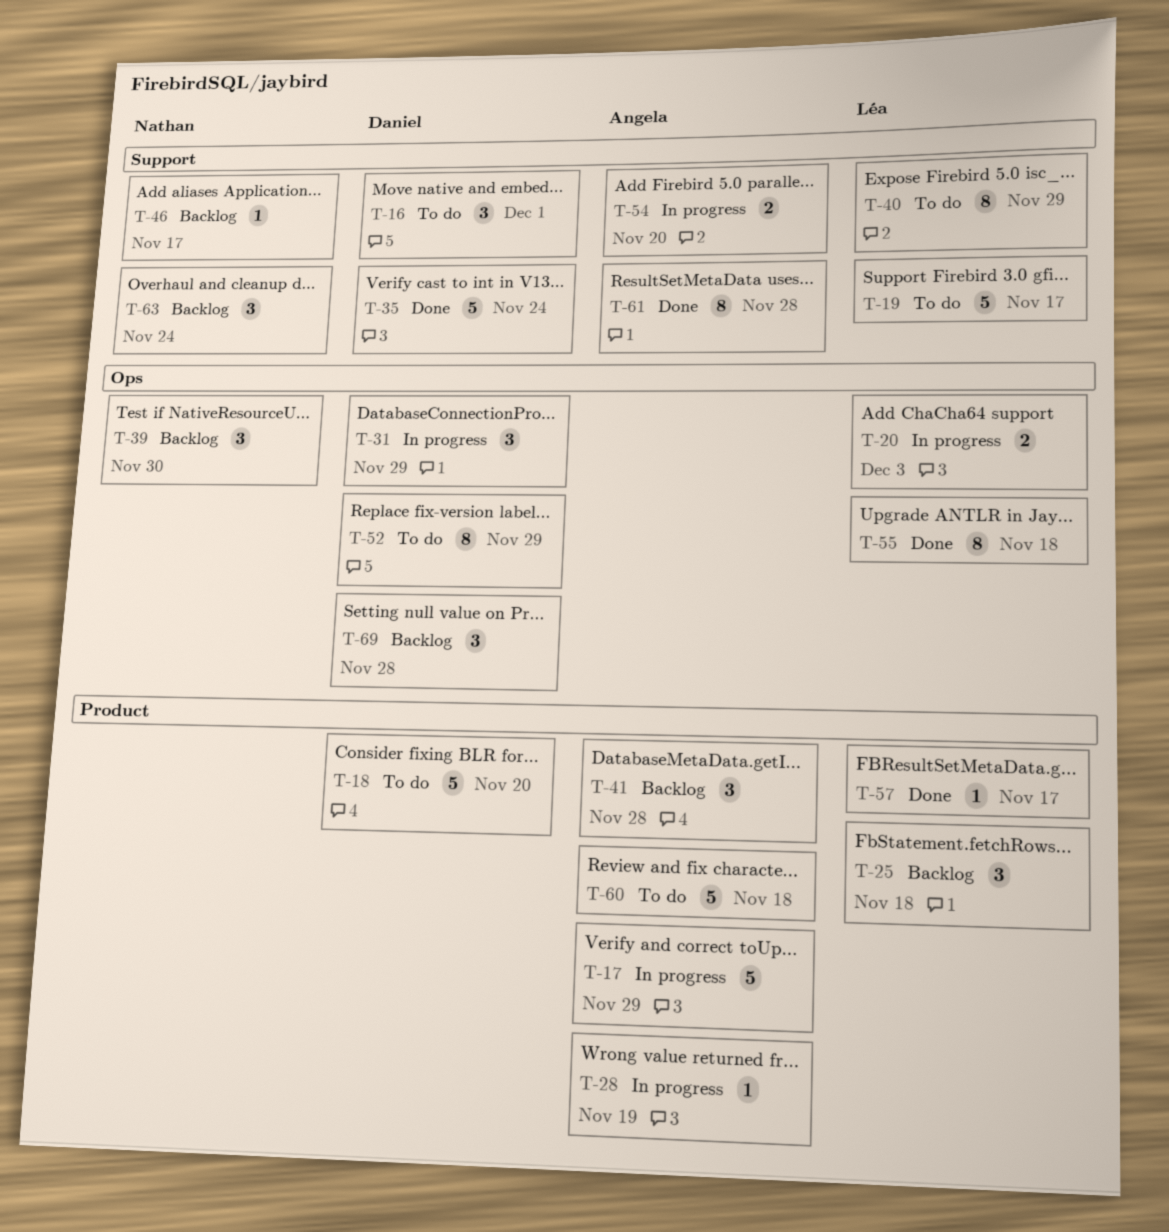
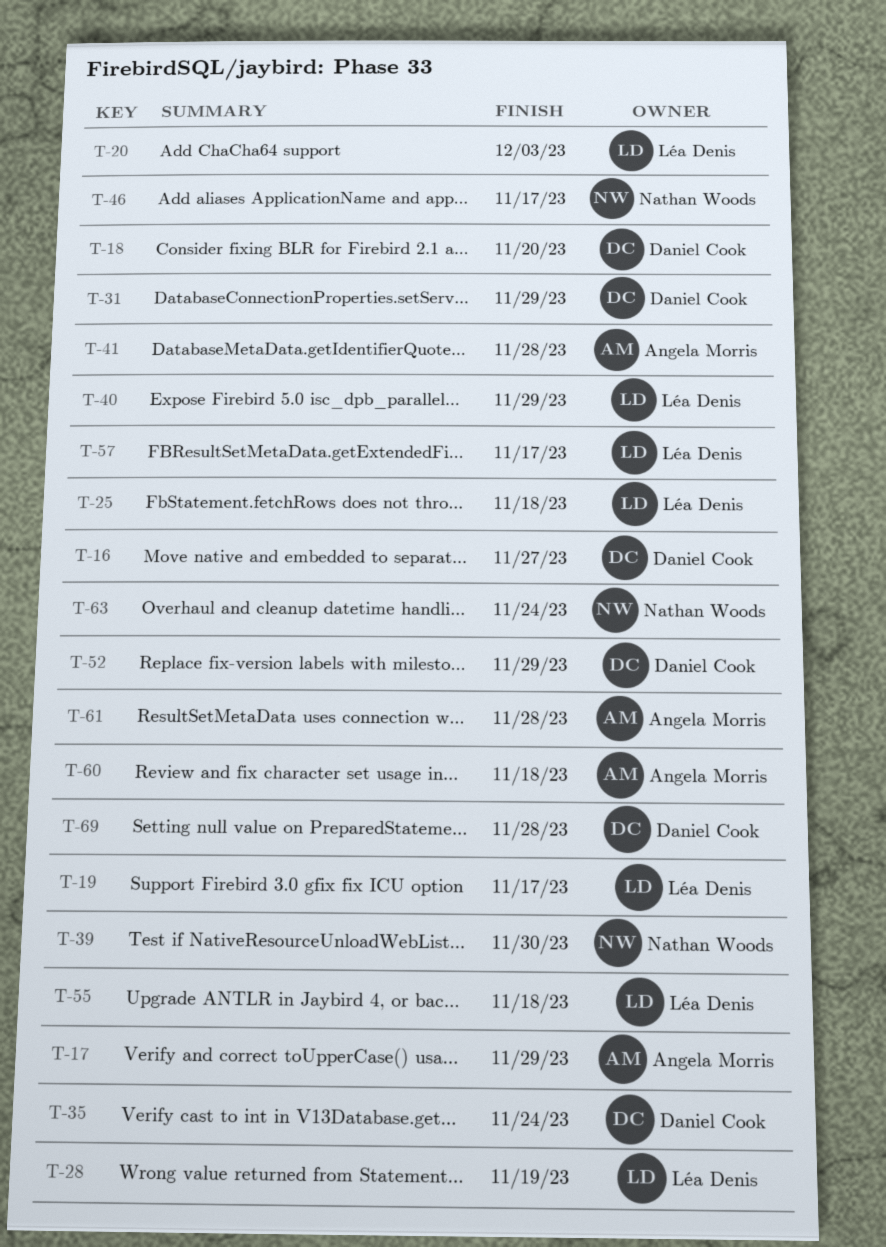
T-16, due: Dec 1 -> Nov 27
T-28, owner: Angela Morris -> Léa Denis
T-54: present -> none

